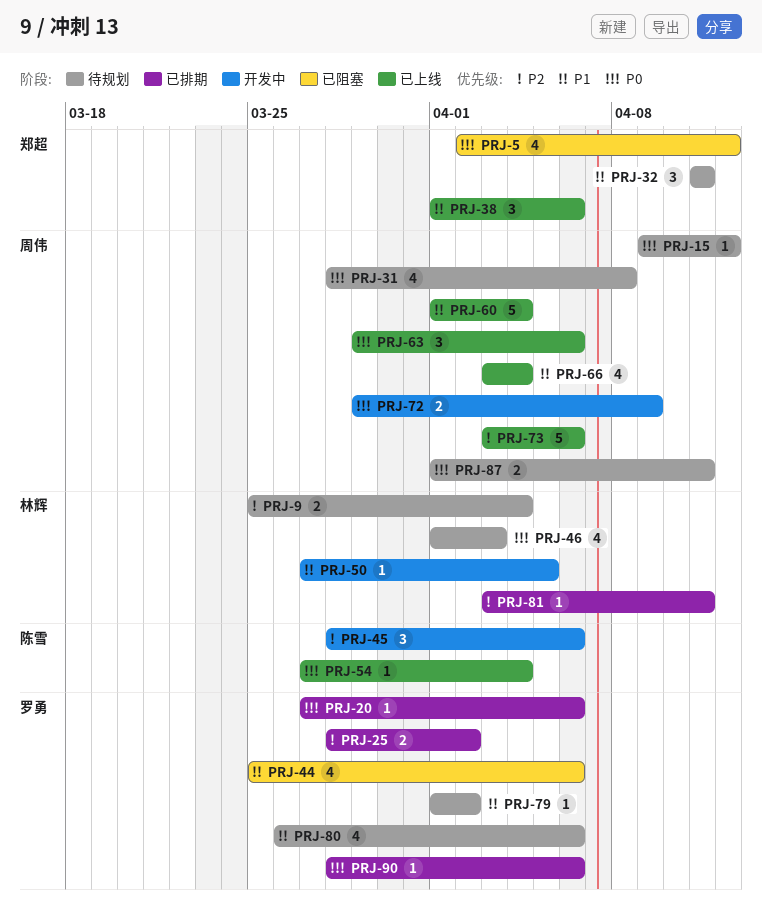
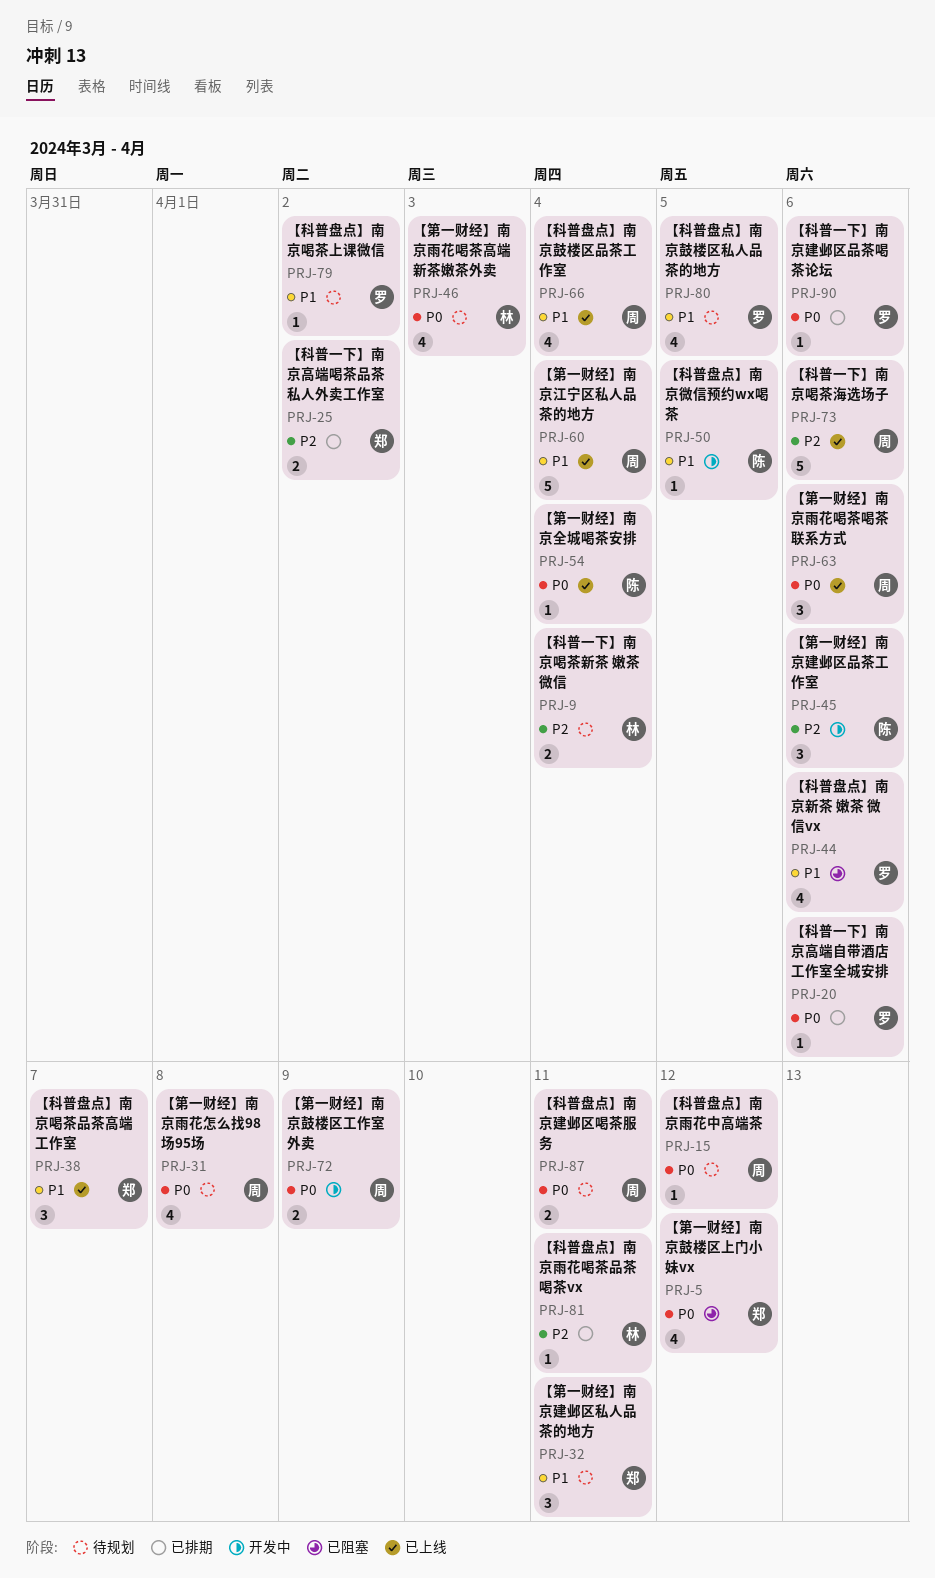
PRJ-25, owner: 罗勇 -> 郑超
PRJ-38, due: Apr 6 -> Apr 7
PRJ-50, owner: 林辉 -> 陈雪
PRJ-80, due: Apr 6 -> Apr 5

